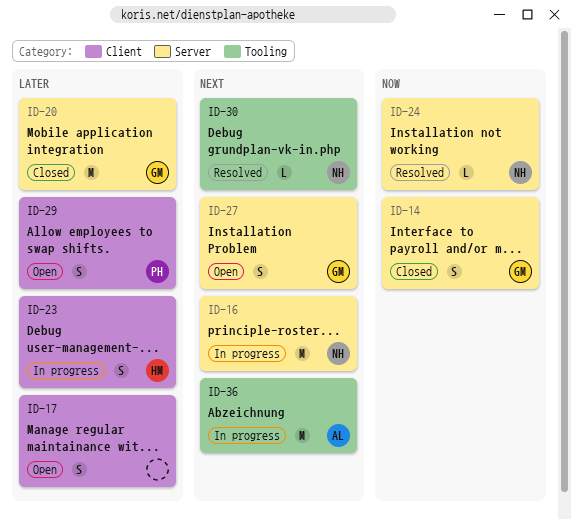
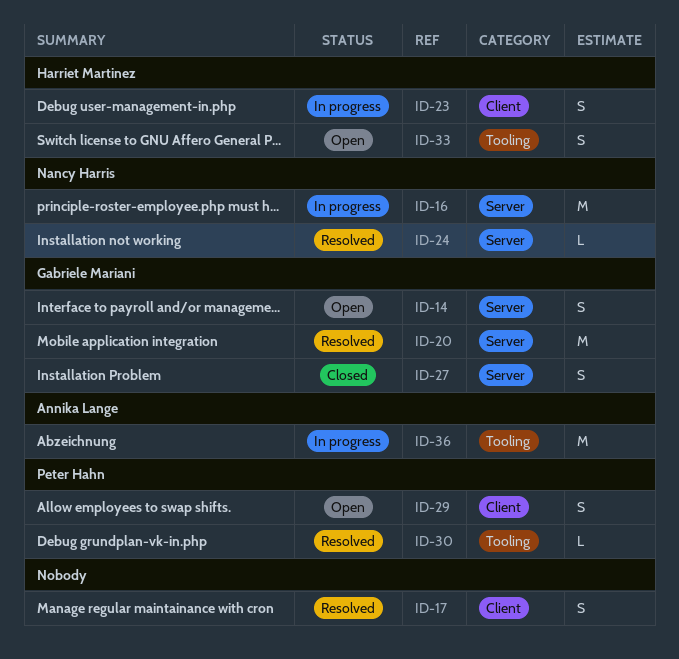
ID-14, status: Closed -> Open
ID-17, status: Open -> Resolved
ID-20, status: Closed -> Resolved
ID-27, status: Open -> Closed
ID-30, owner: Nancy Harris -> Peter Hahn
ID-33: none -> present

